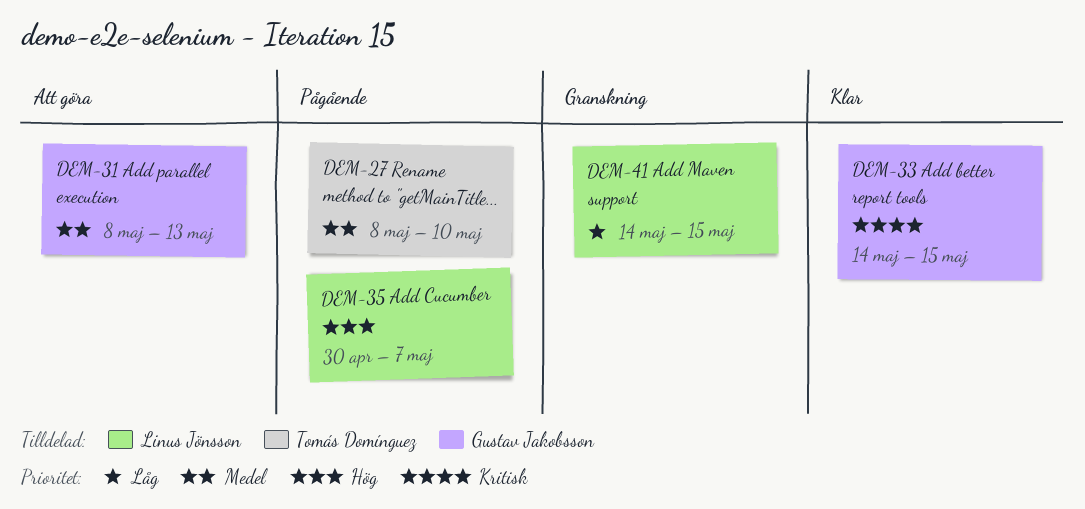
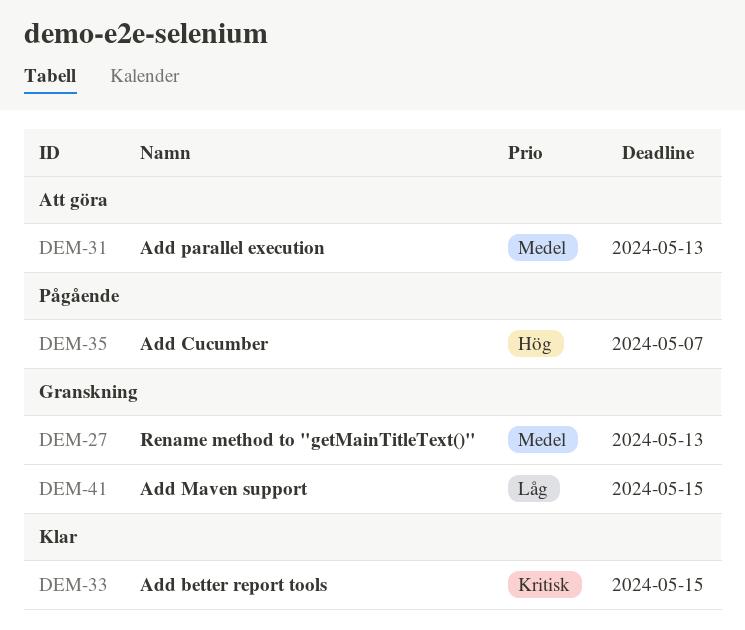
DEM-27, status: Pågående -> Granskning
DEM-27, due: May 10 -> May 13

